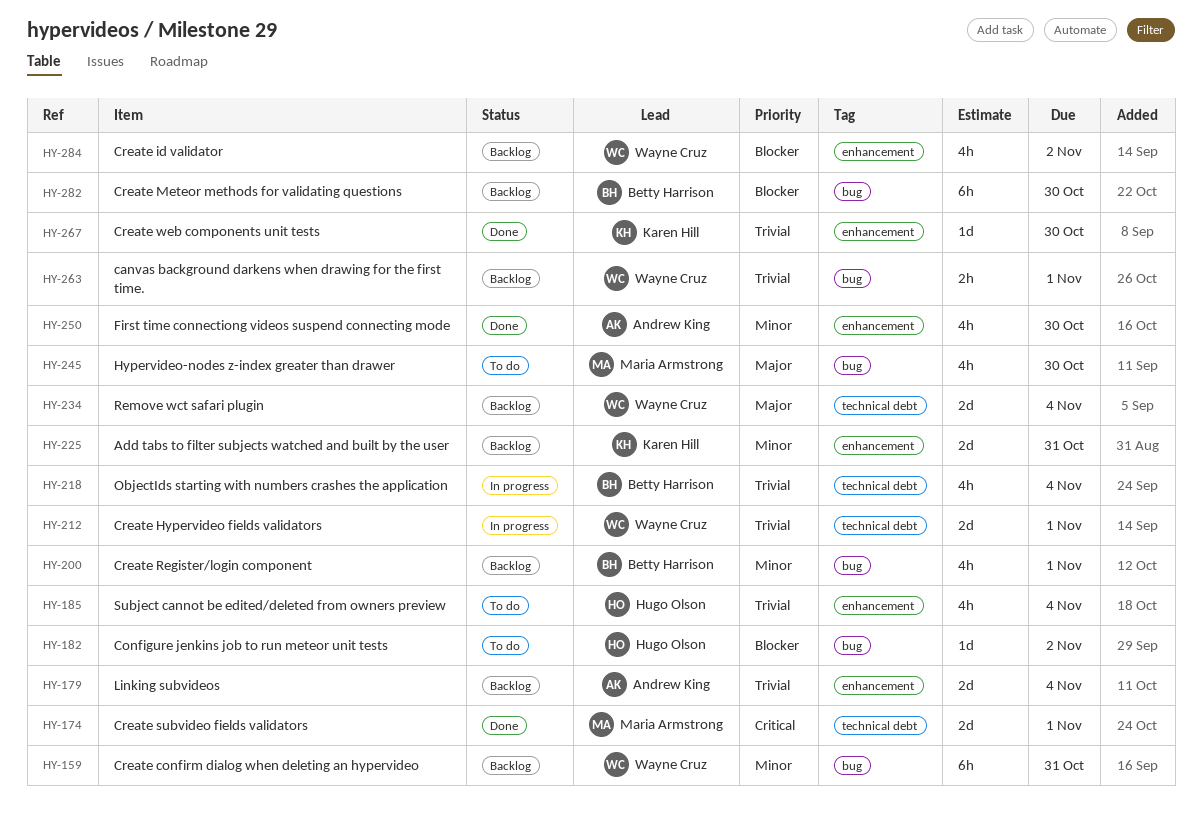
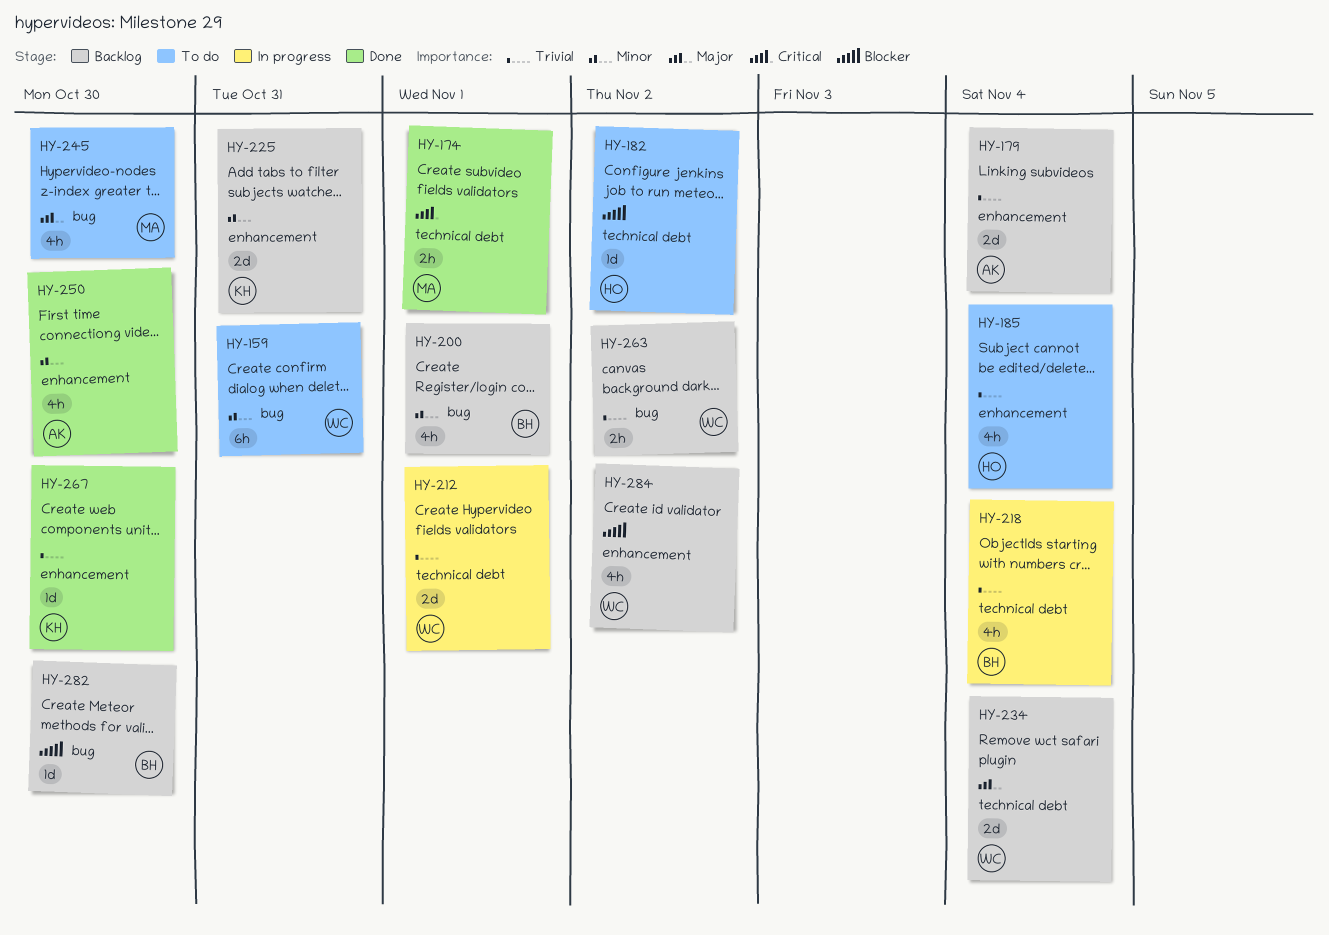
HY-159, status: Backlog -> To do
HY-174, estimate: 2d -> 2h
HY-182, label: bug -> technical debt
HY-263, due: Nov 1 -> Nov 2
HY-282, estimate: 6h -> 1d

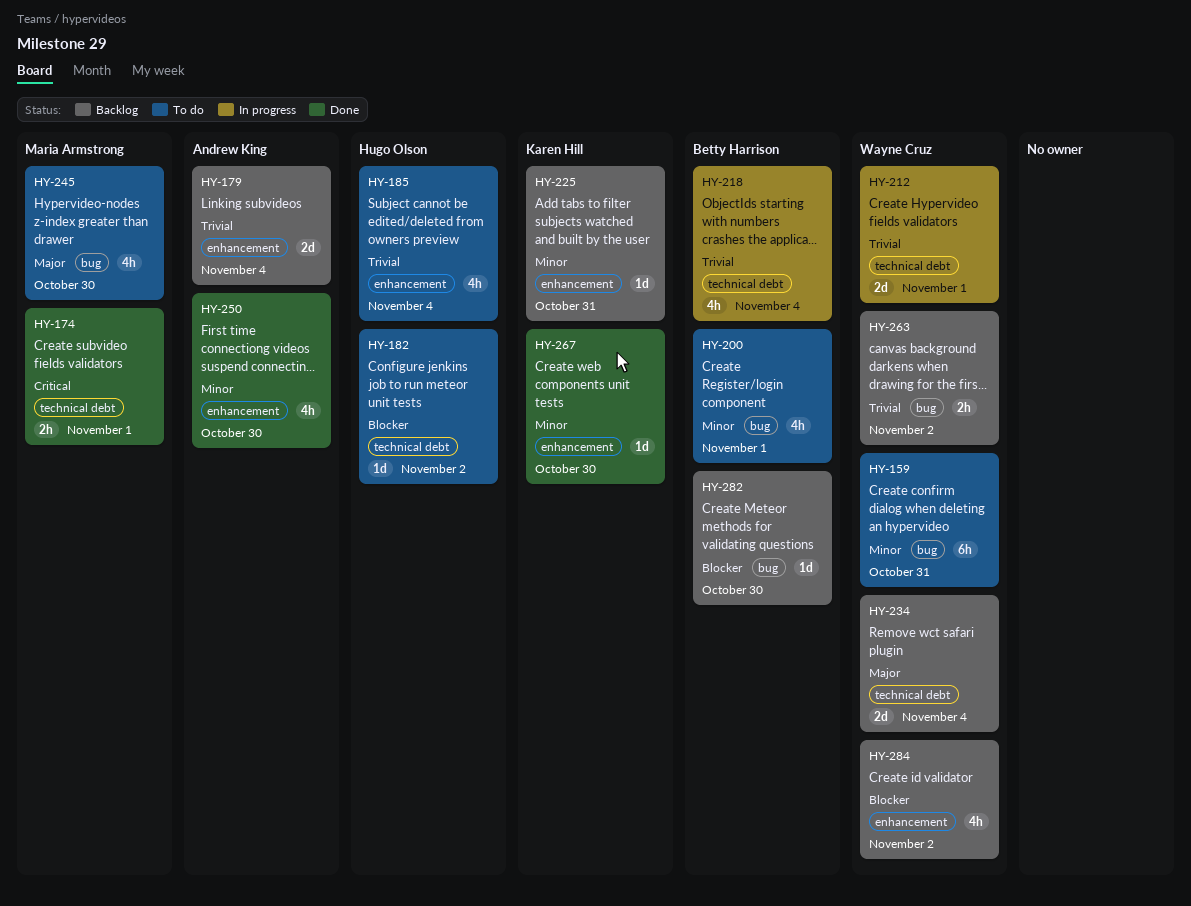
HY-200, status: Backlog -> To do
HY-225, estimate: 2d -> 1d
HY-267, priority: Trivial -> Minor

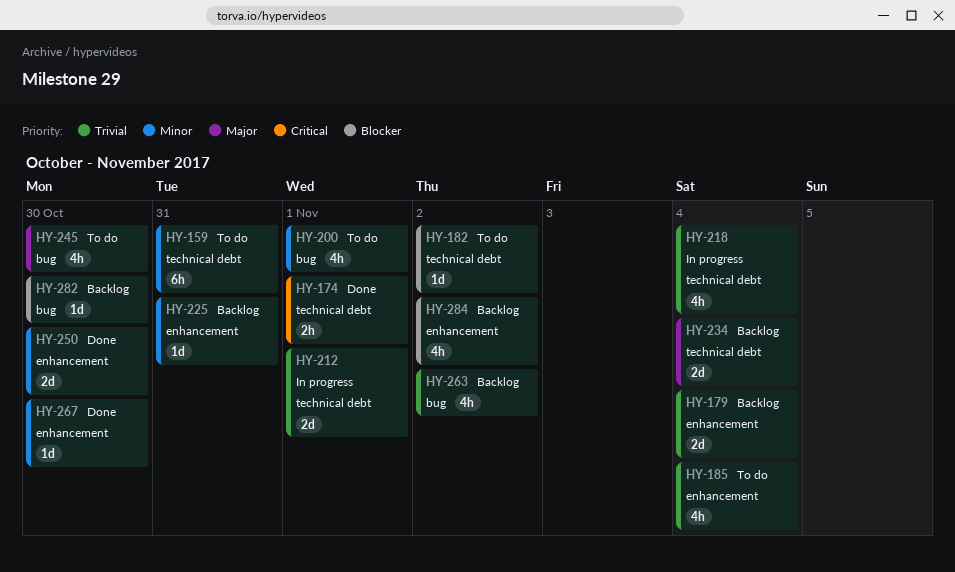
HY-159, label: bug -> technical debt
HY-250, estimate: 4h -> 2d
HY-263, estimate: 2h -> 4h

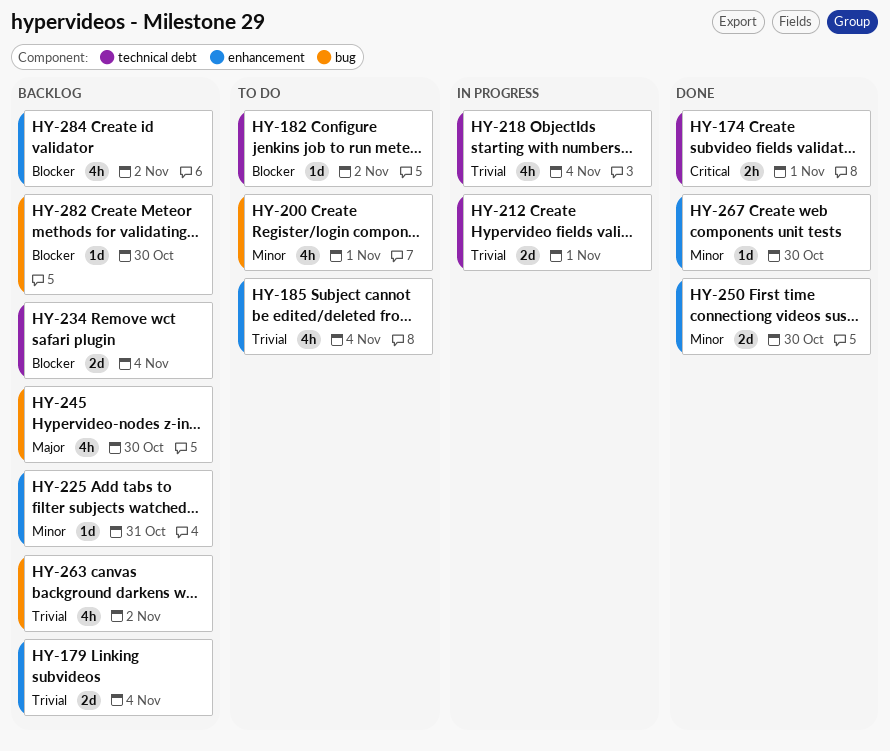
HY-159: present -> none
HY-234, priority: Major -> Blocker
HY-245, status: To do -> Backlog

